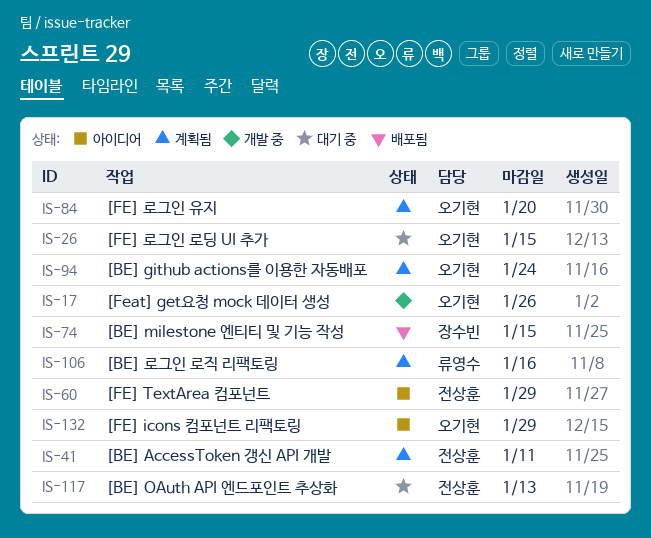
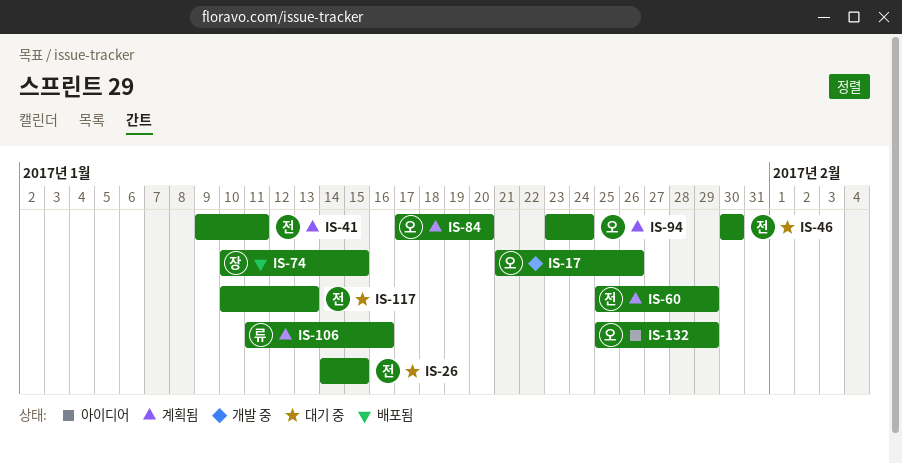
IS-26, owner: 오기현 -> 전상훈
IS-46: none -> present
IS-60, status: 아이디어 -> 계획됨

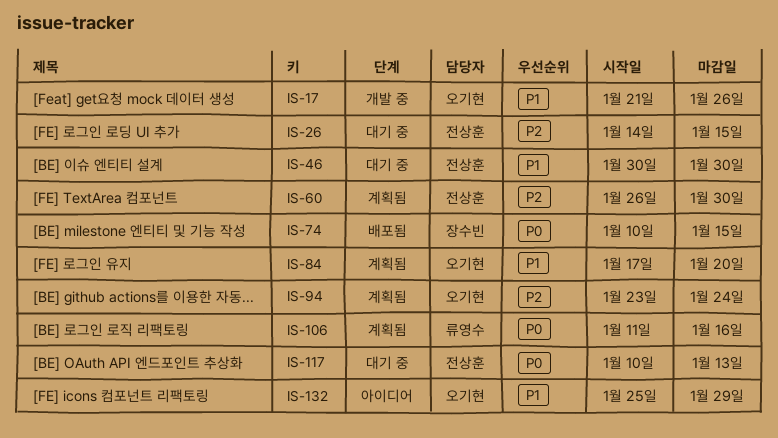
IS-41: present -> none
IS-60, start: Jan 25 -> Jan 26
IS-60, due: Jan 29 -> Jan 30

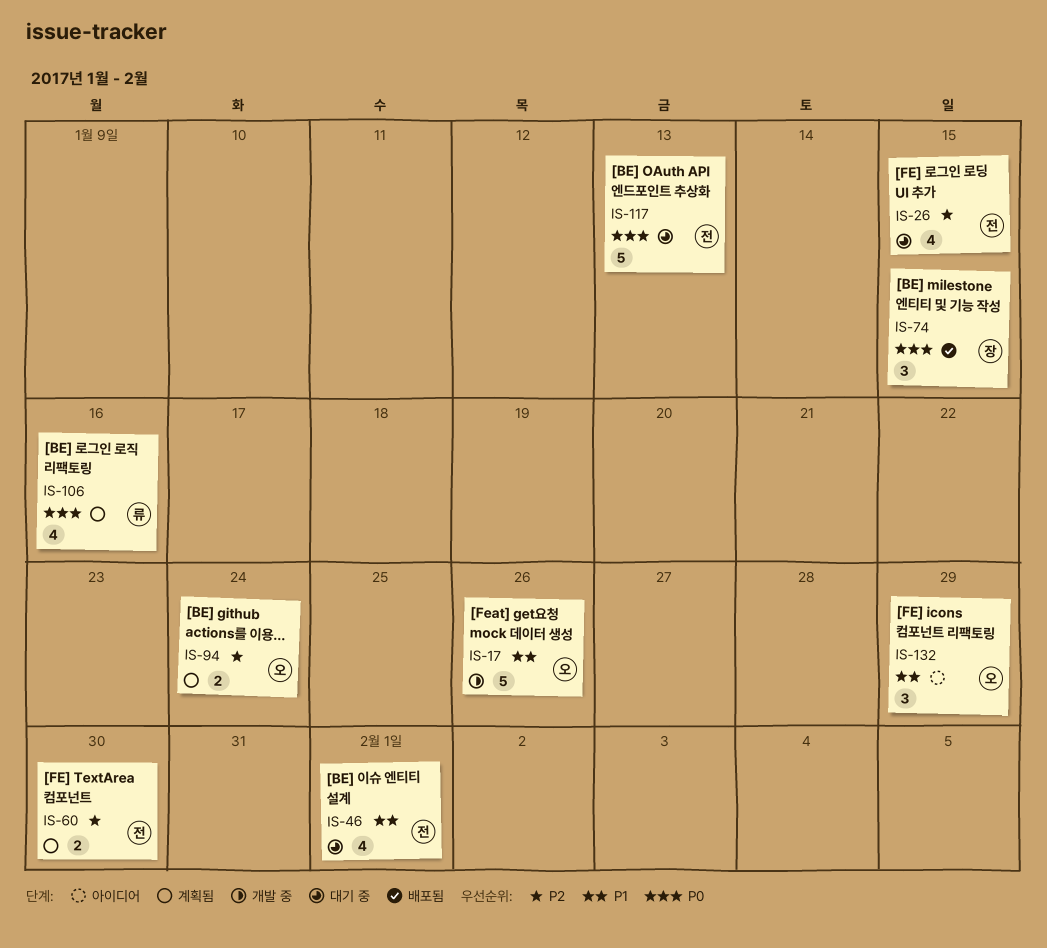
IS-46, due: Jan 30 -> Feb 1
IS-84: present -> none

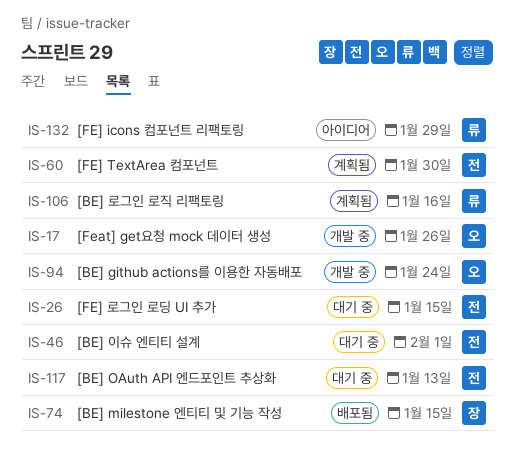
IS-94, status: 계획됨 -> 개발 중
IS-132, owner: 오 -> 류

